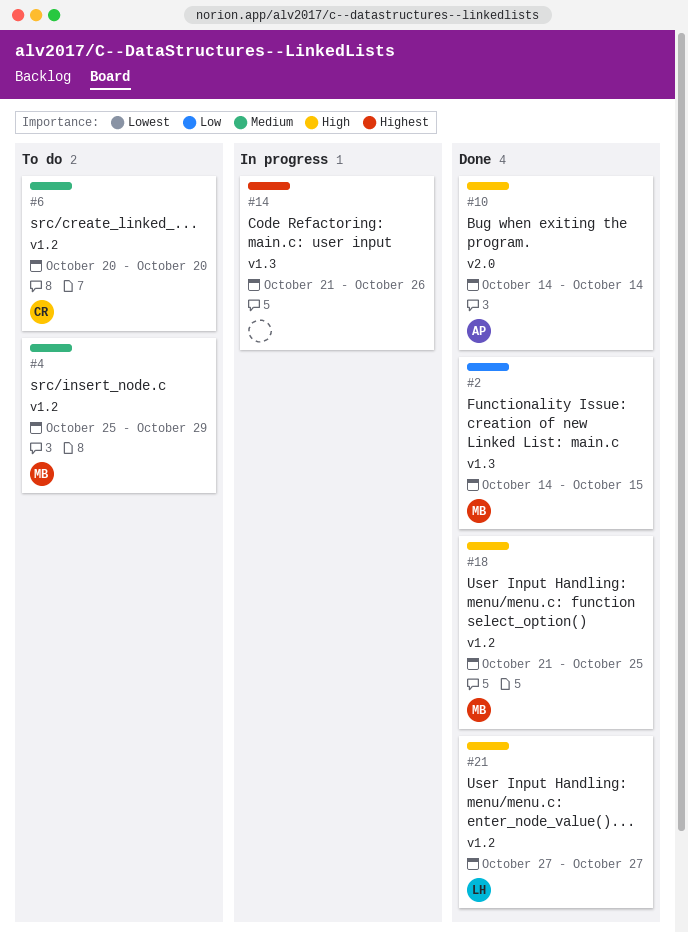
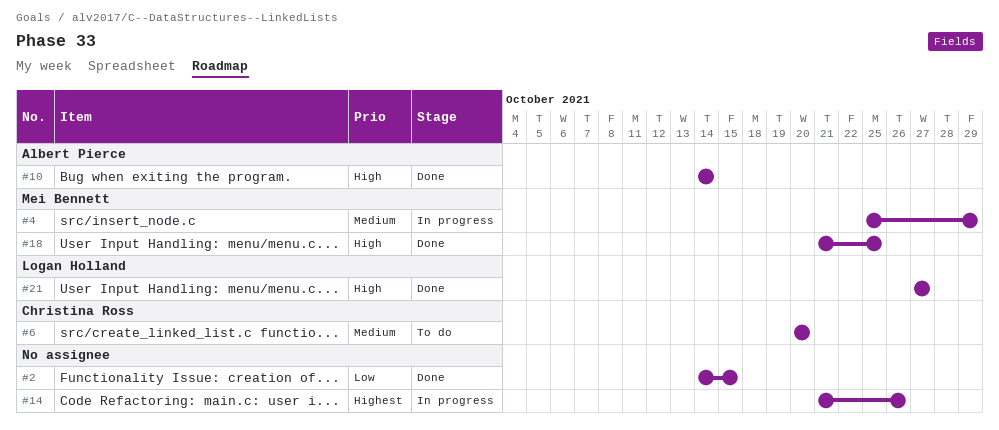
#2, owner: Mei Bennett -> none
#4, status: To do -> In progress

